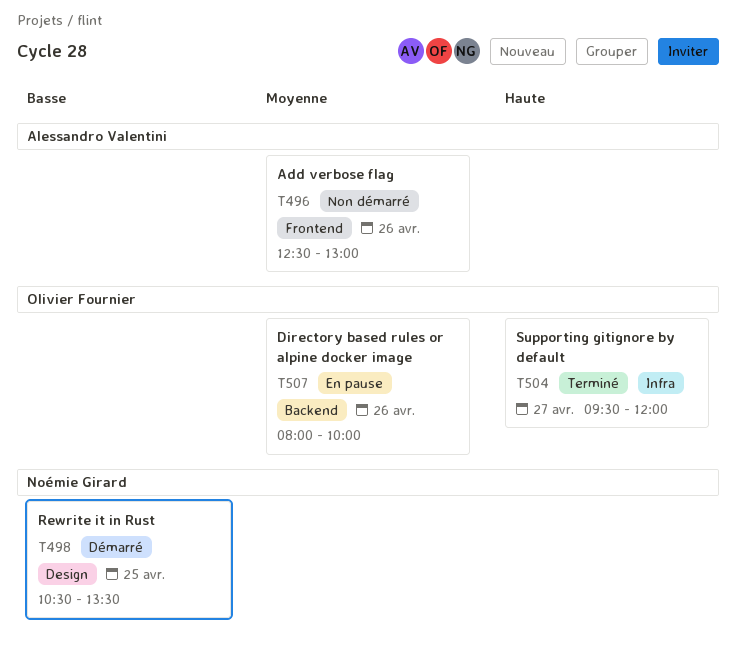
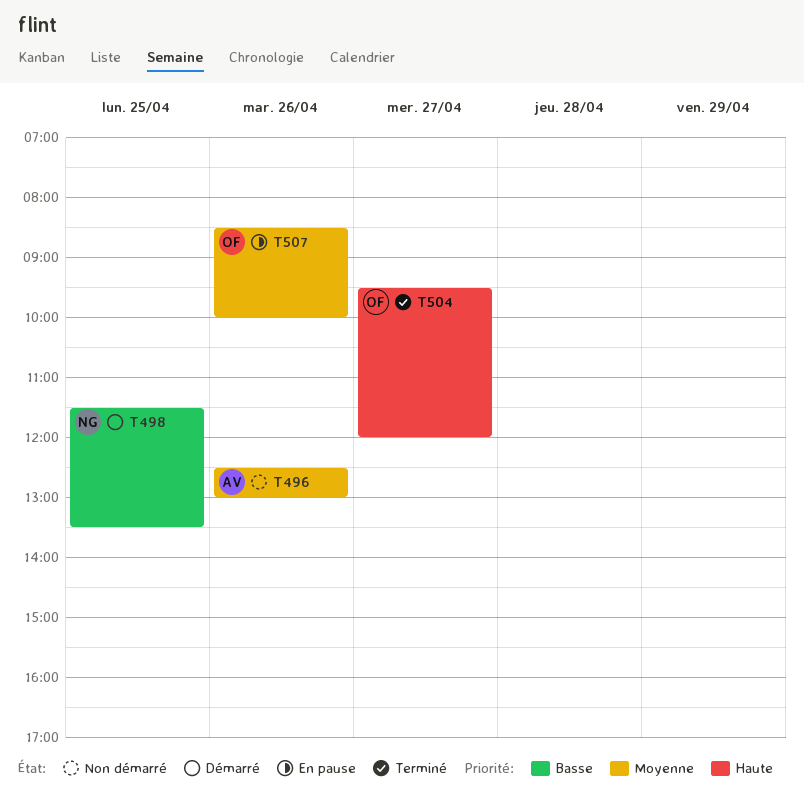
T498, begins: 10:30 -> 11:30
T507, begins: 08:00 -> 08:30

